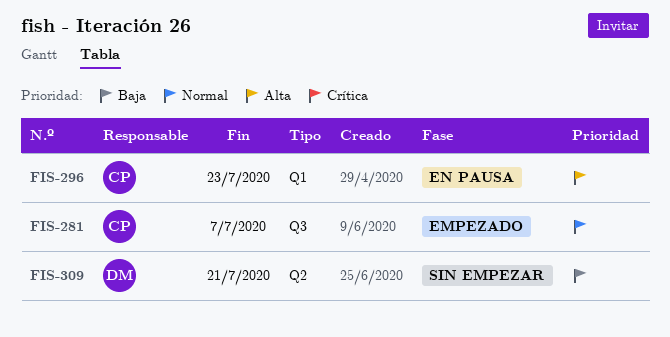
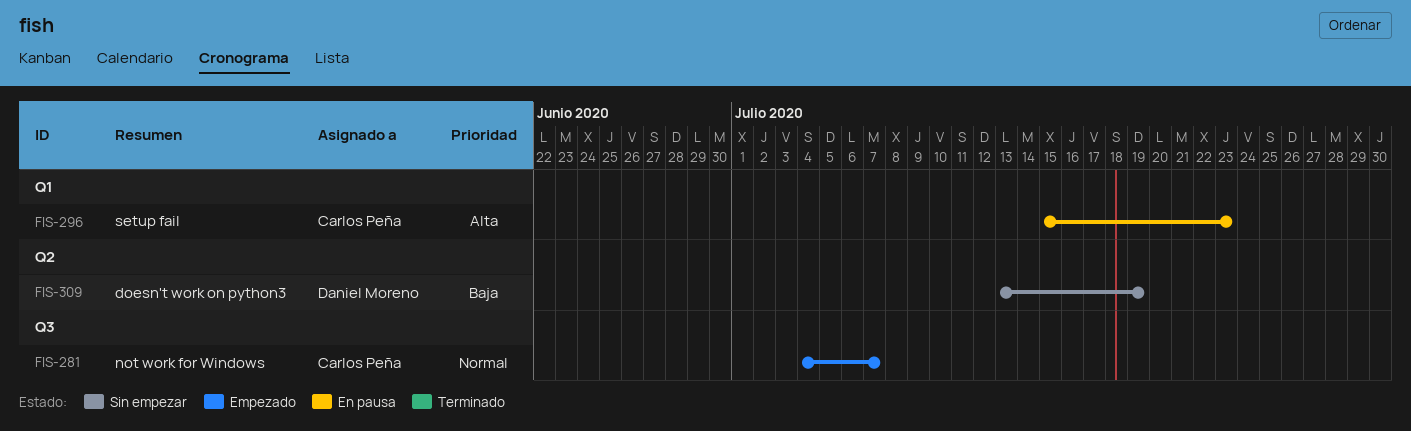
FIS-309, due: Jul 21 -> Jul 19

